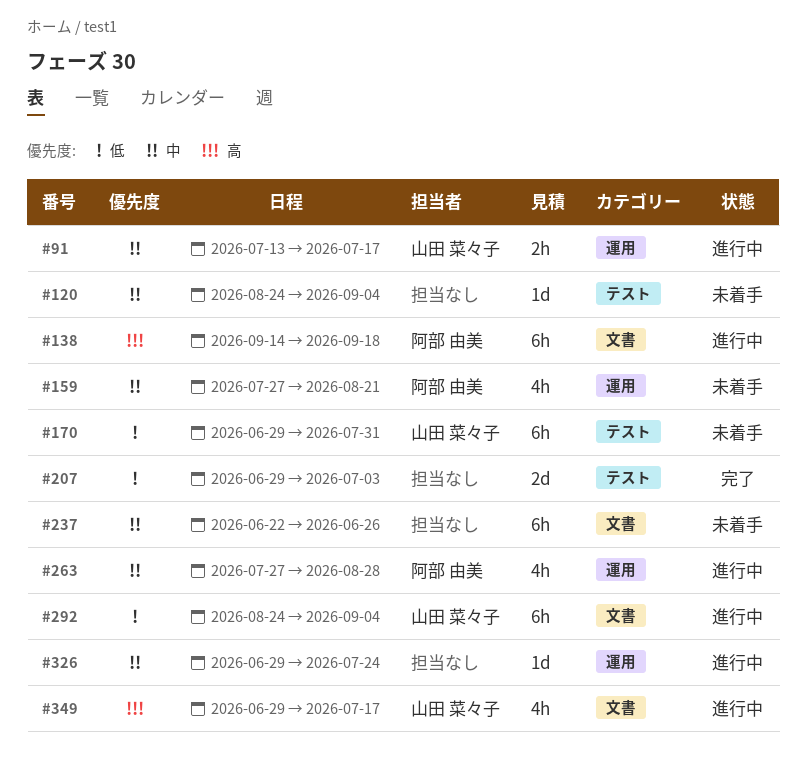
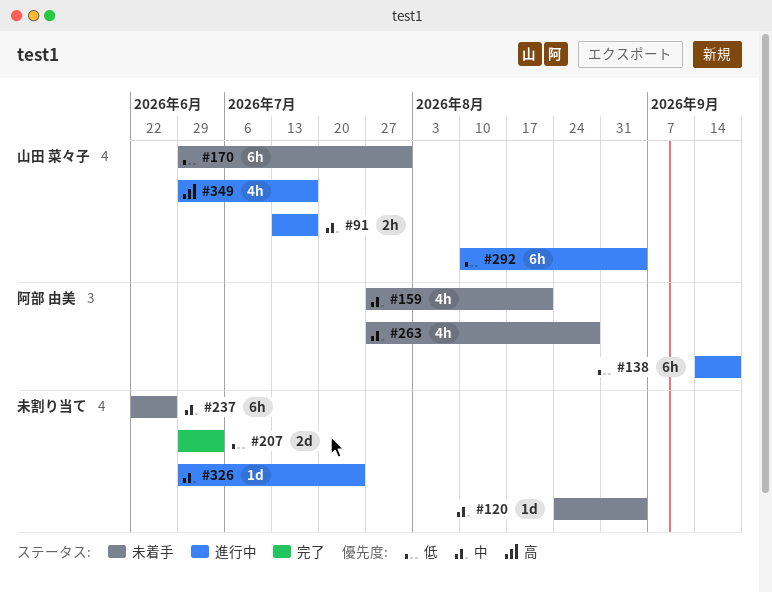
#138, priority: 高 -> 低
#263, status: 進行中 -> 未着手
#292, start: Aug 24 -> Aug 10

